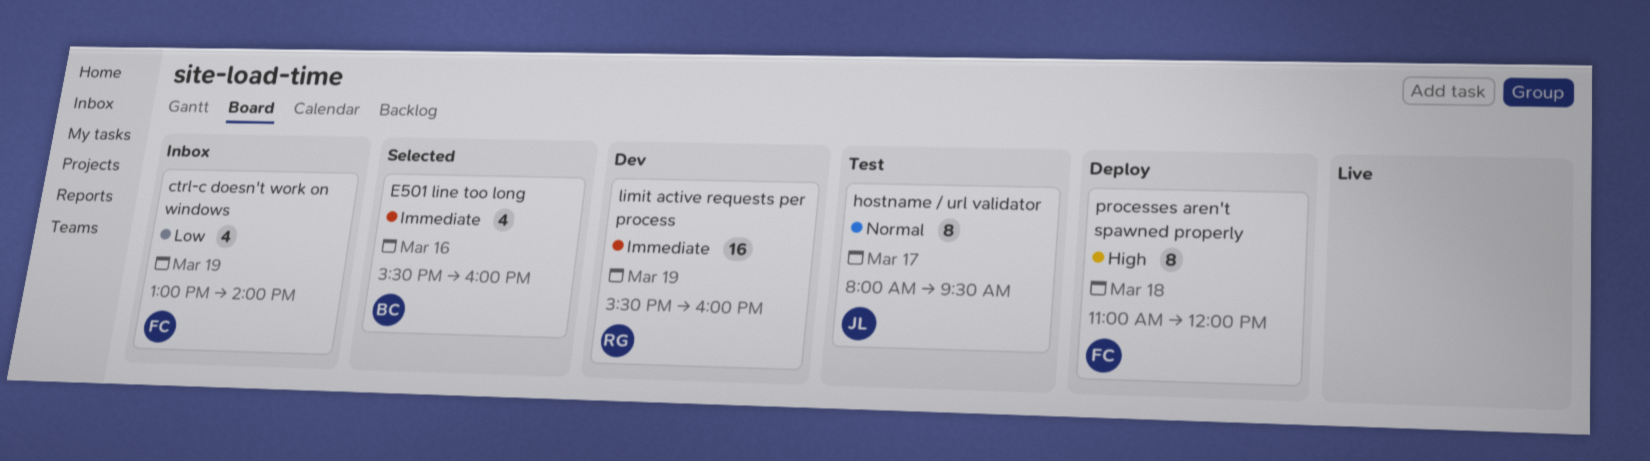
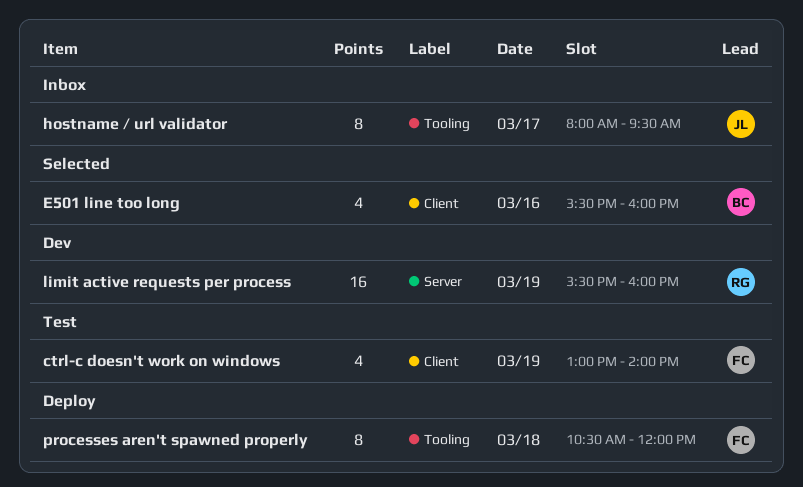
ctrl-c doesn't work on windows, status: Inbox -> Test
hostname / url validator, status: Test -> Inbox
processes aren't spawned properly, begins: 11:00 -> 10:30

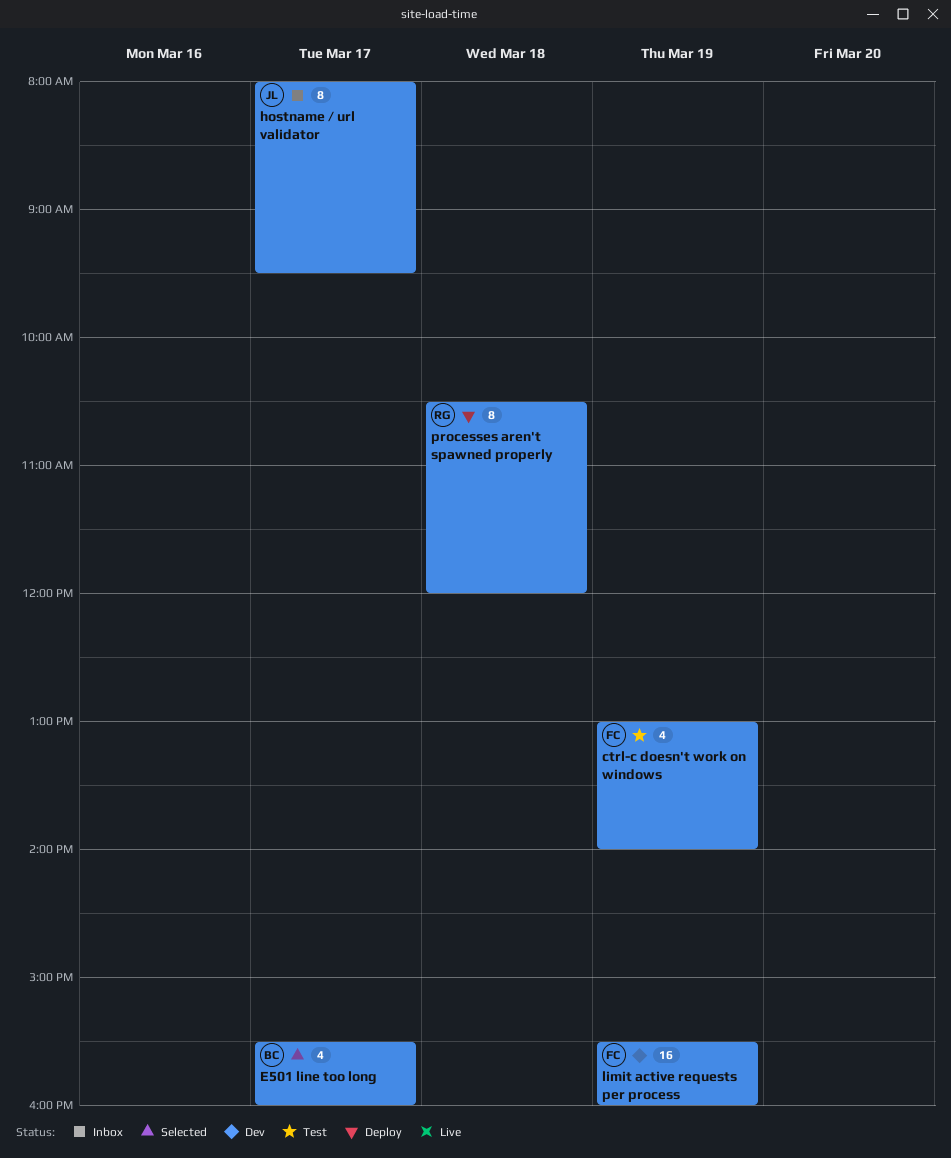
E501 line too long, day: Mar 16 -> Mar 17
limit active requests per process, owner: RG -> FC
processes aren't spawned properly, owner: FC -> RG

